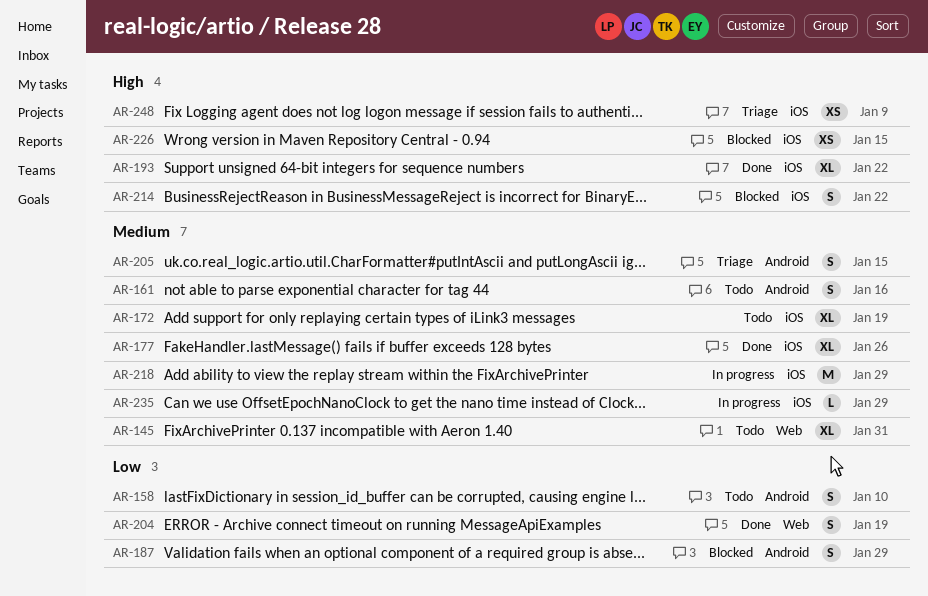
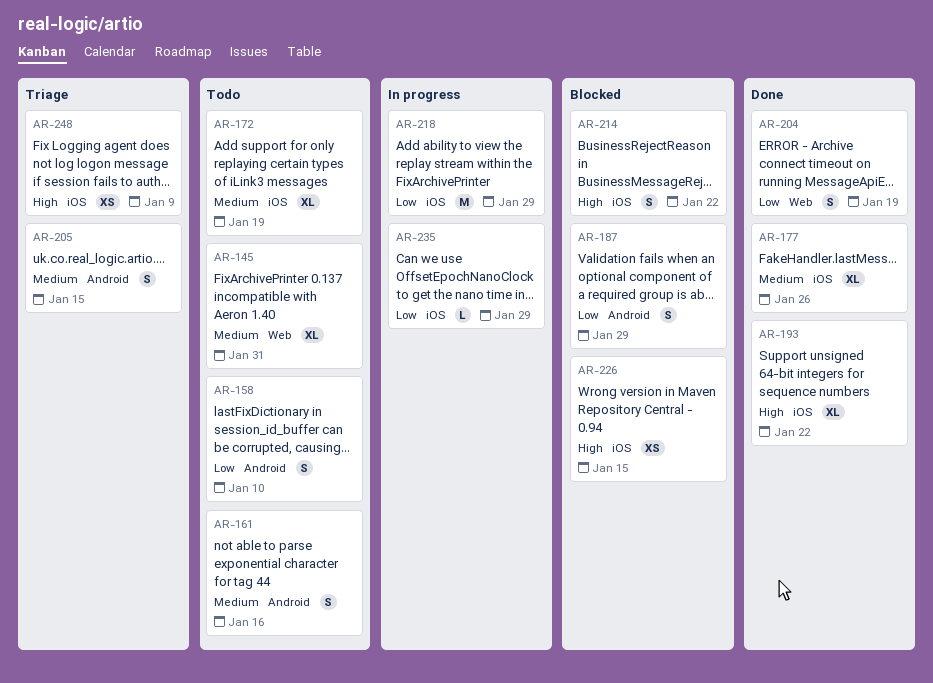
AR-218, priority: Medium -> Low
AR-235, priority: Medium -> Low

